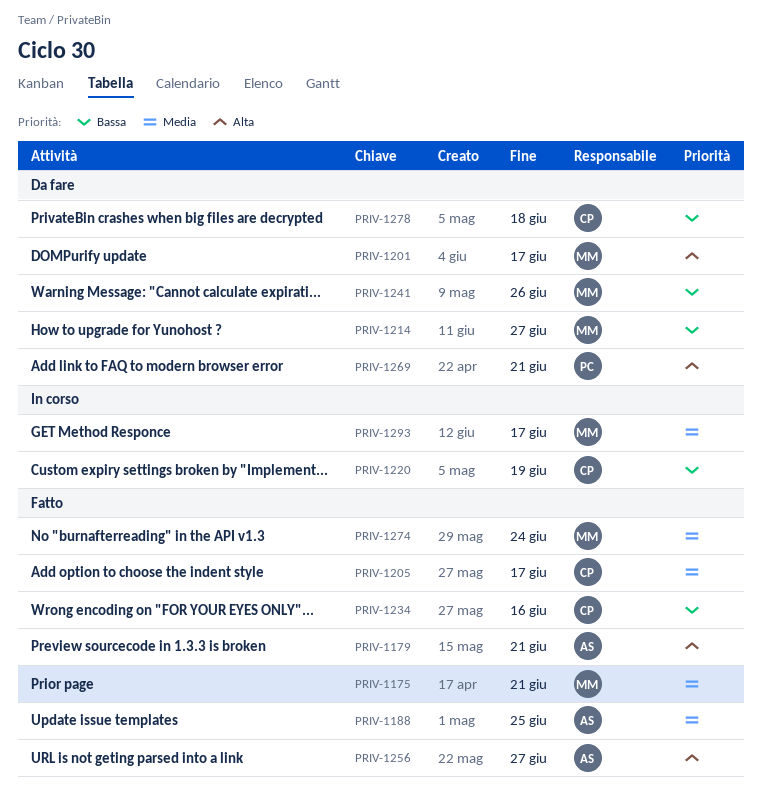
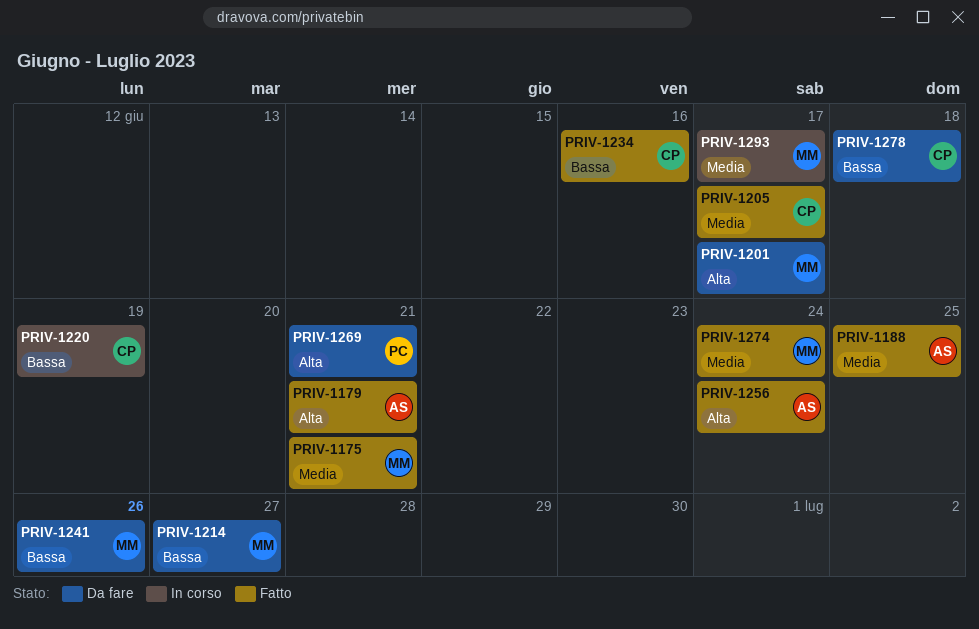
PRIV-1256, due: Jun 27 -> Jun 24

